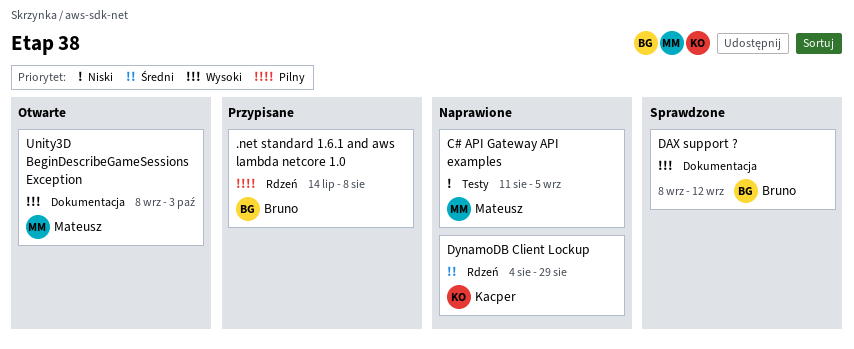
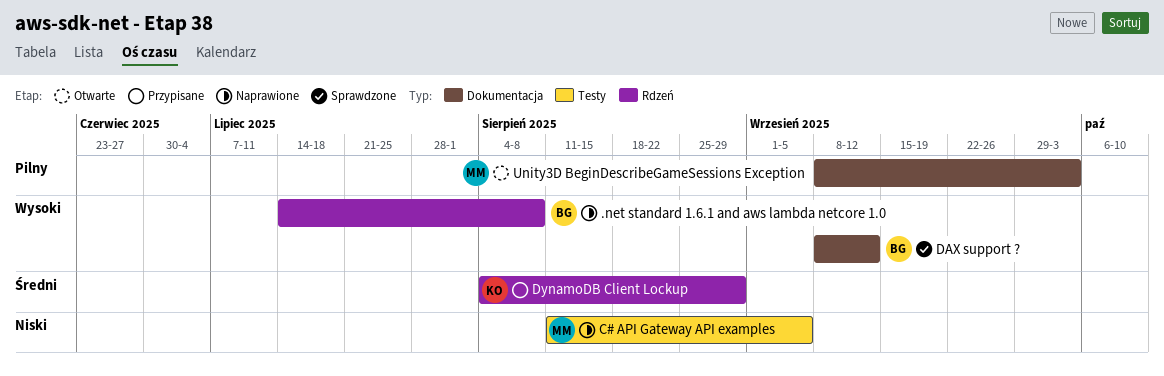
.net standard 1.6.1 and aws lambda netcore 1.0, status: Przypisane -> Naprawione
.net standard 1.6.1 and aws lambda netcore 1.0, priority: Pilny -> Wysoki
DynamoDB Client Lockup, status: Naprawione -> Przypisane
Unity3D BeginDescribeGameSessions Exception, priority: Wysoki -> Pilny

